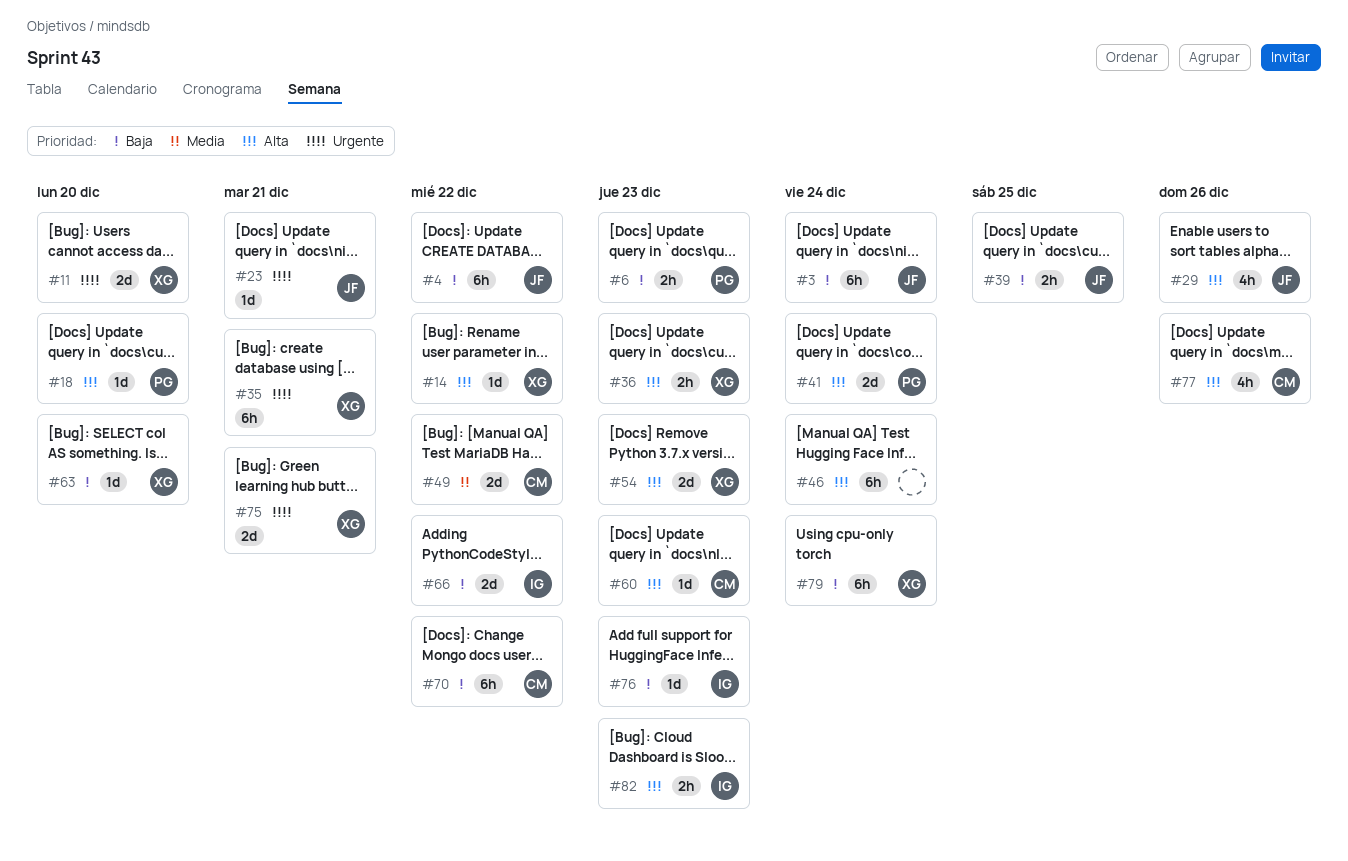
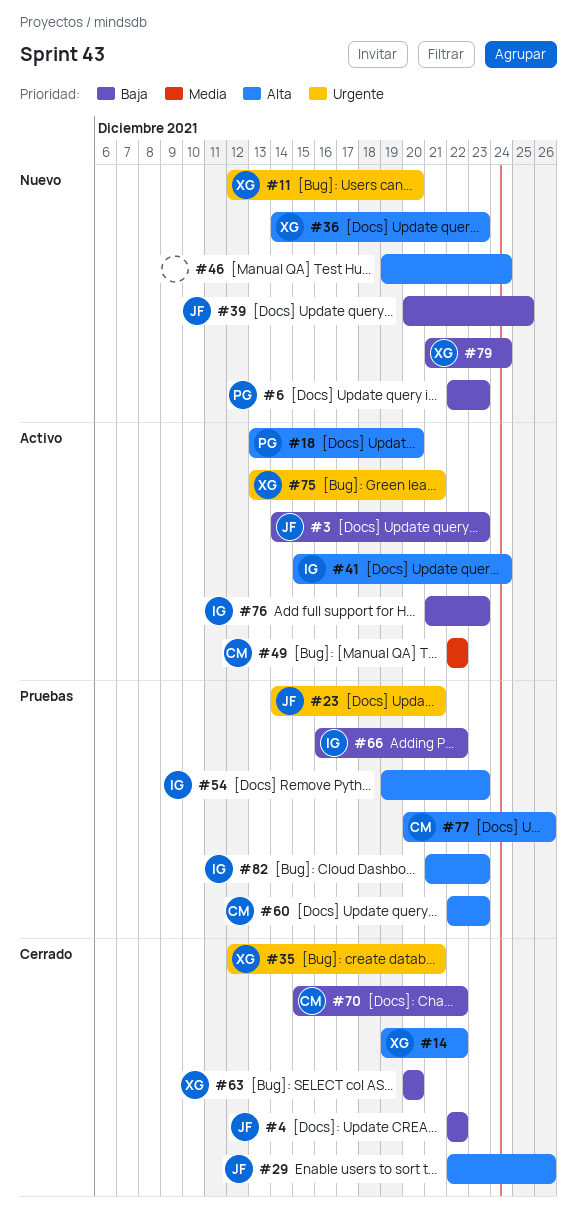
#3, due: Dec 24 -> Dec 23
#41, owner: PG -> IG
#54, owner: XG -> IG

